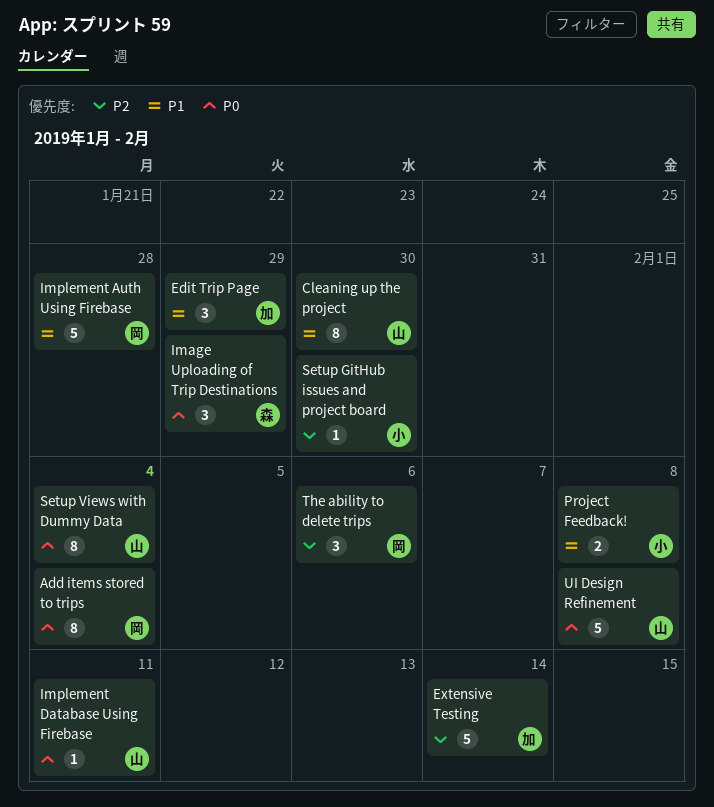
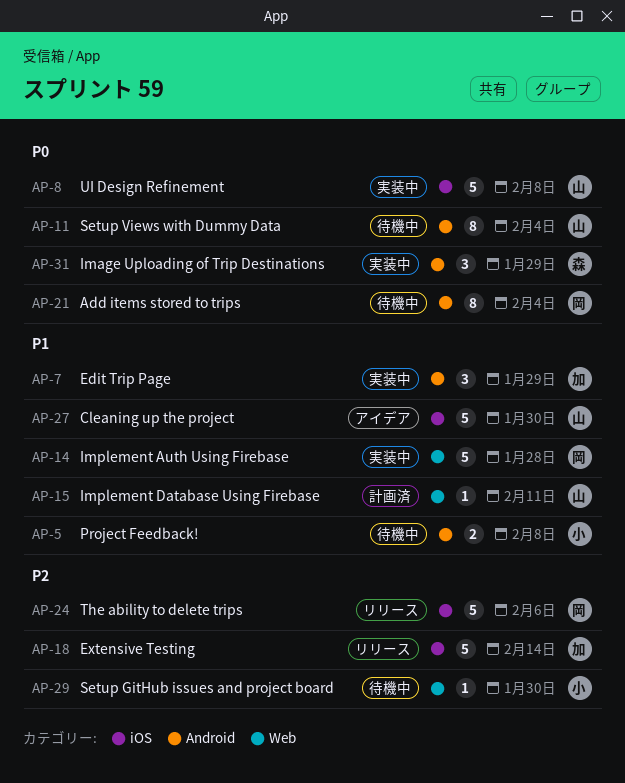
Cleaning up the project, estimate: 8 -> 5
Implement Database Using Firebase, priority: P0 -> P1
The ability to delete trips, estimate: 3 -> 5

